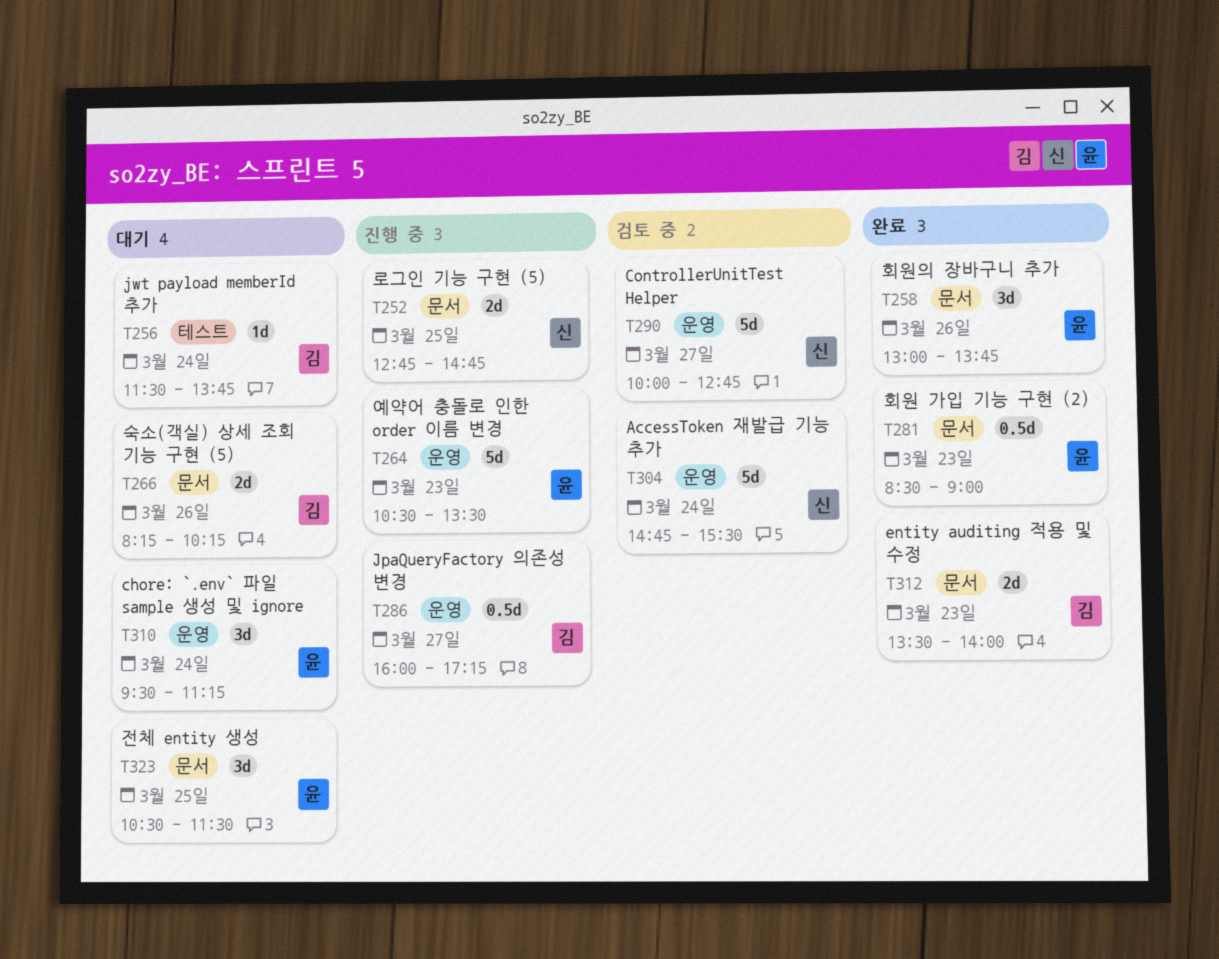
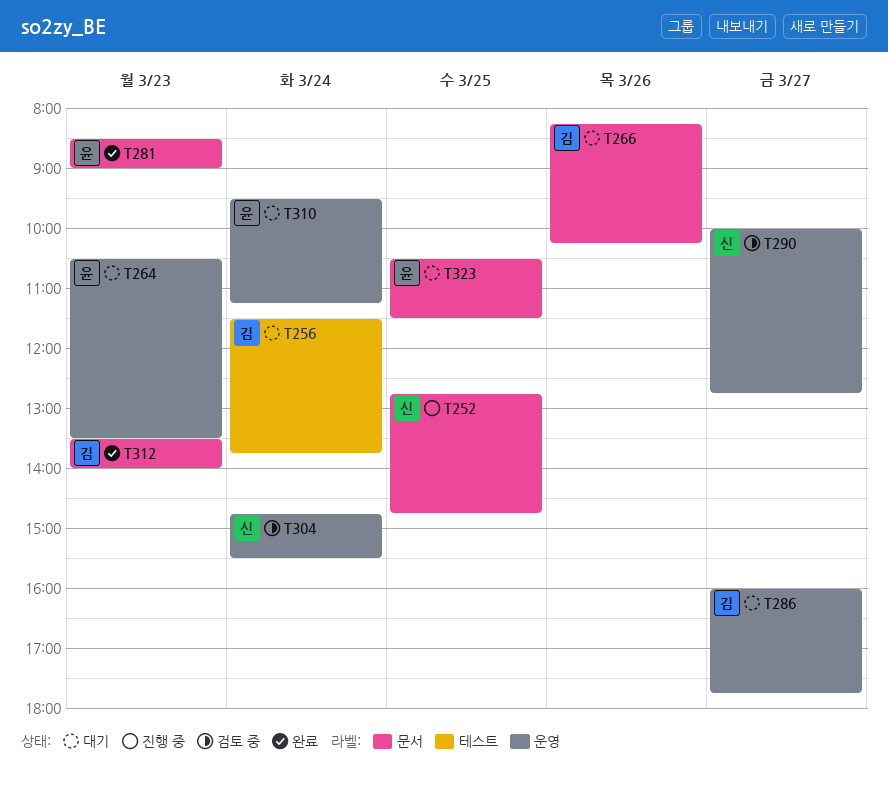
T258: present -> none
T264, status: 진행 중 -> 대기
T286, status: 진행 중 -> 대기
T286, ends: 17:15 -> 17:45

